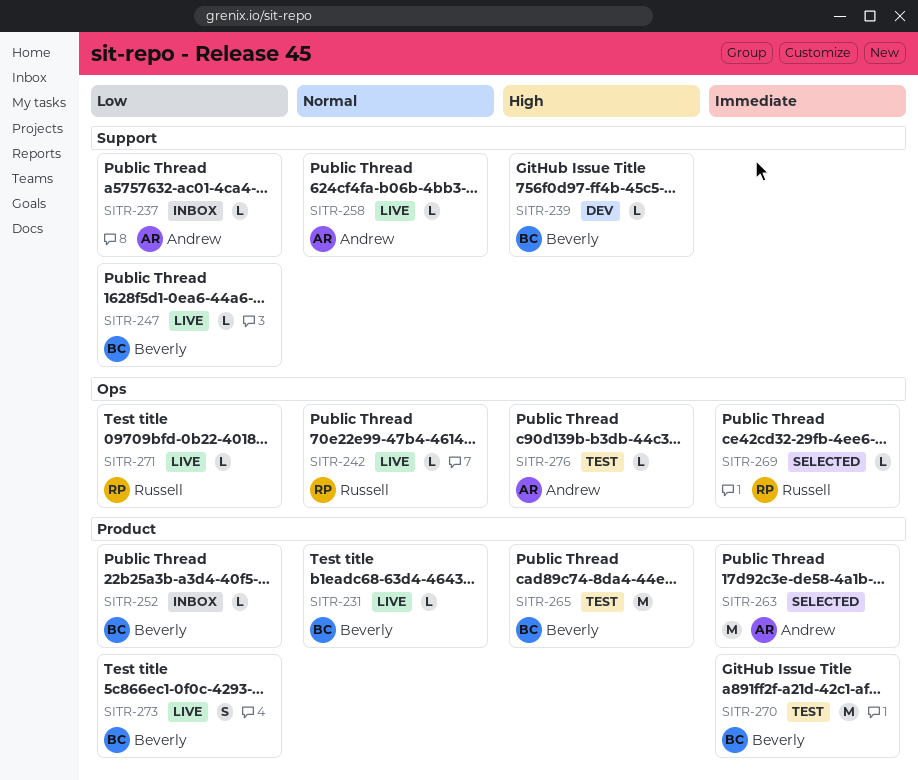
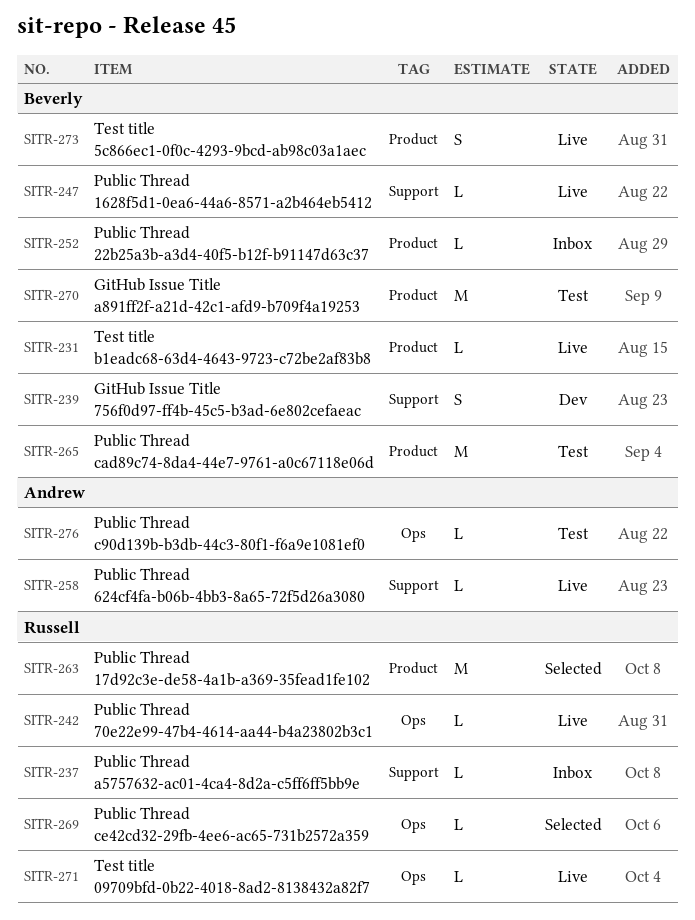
SITR-237, owner: Andrew -> Russell
SITR-239, estimate: L -> S
SITR-263, owner: Andrew -> Russell

